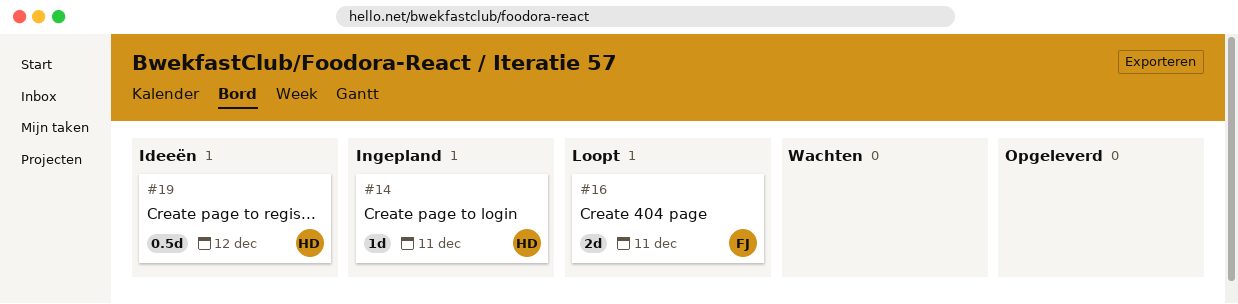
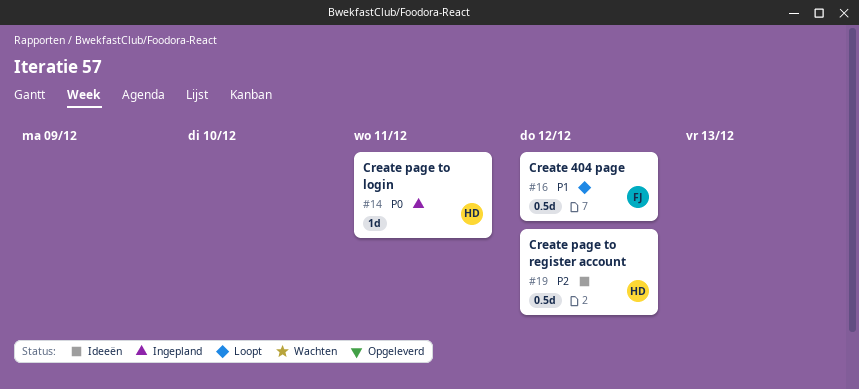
#16, estimate: 2d -> 0.5d
#16, due: Dec 11 -> Dec 12

